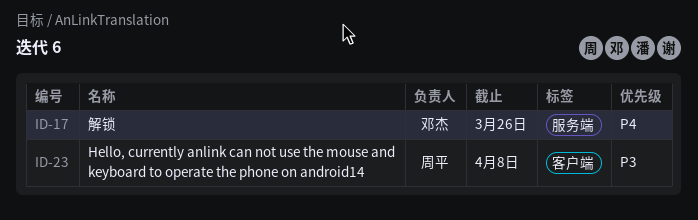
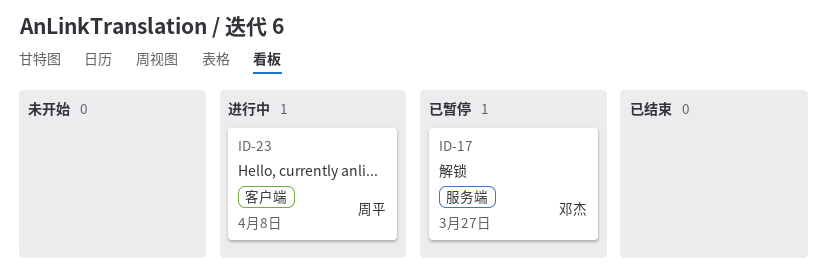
ID-17, due: Mar 26 -> Mar 27

